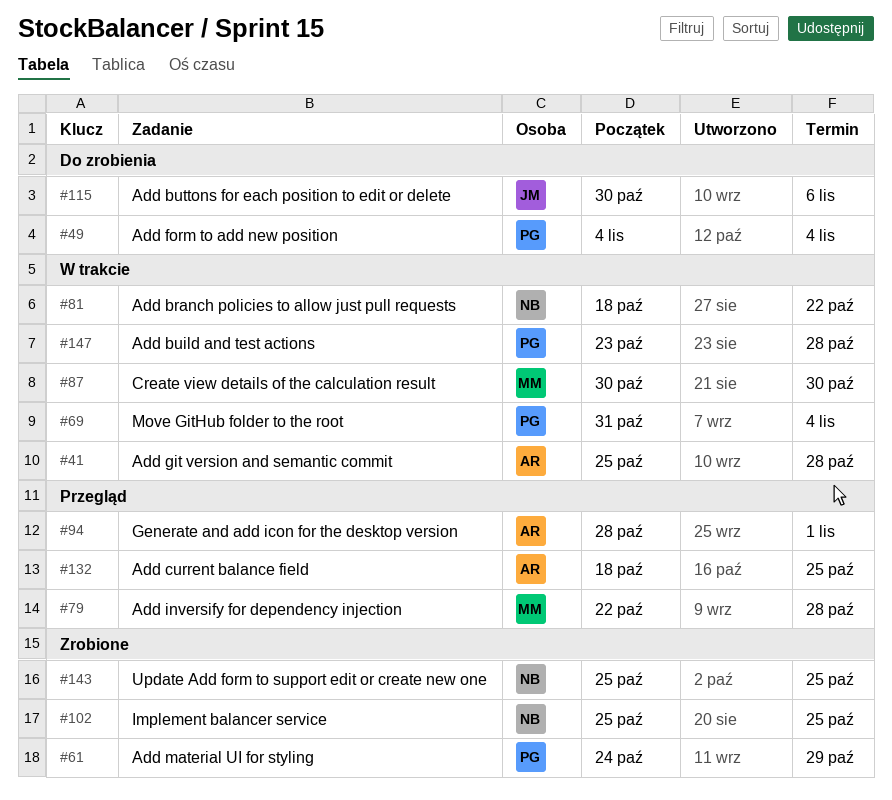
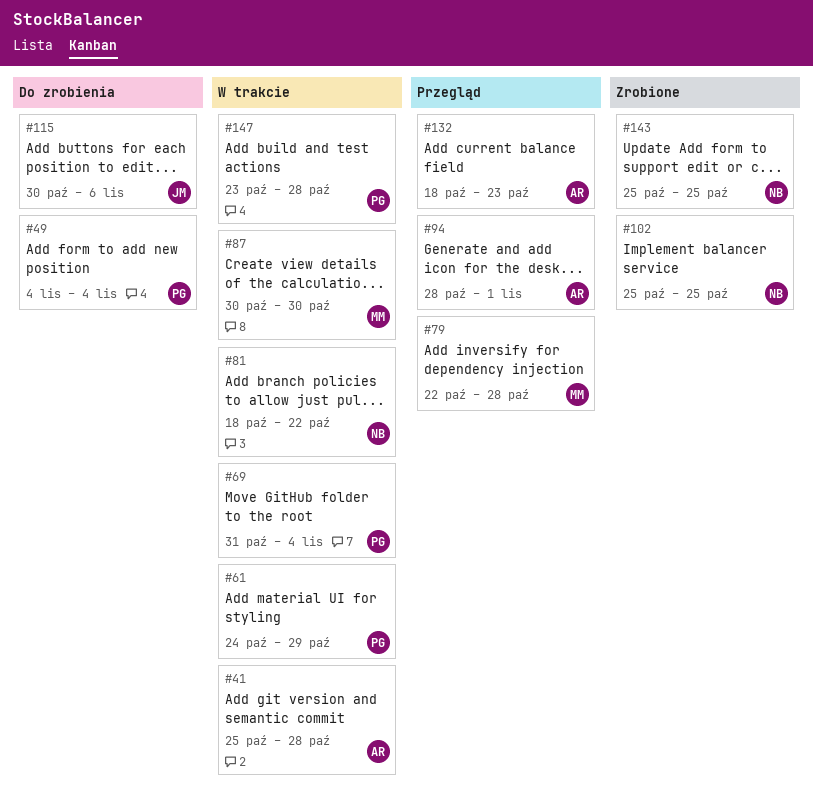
#61, status: Zrobione -> W trakcie
#132, due: Oct 25 -> Oct 23

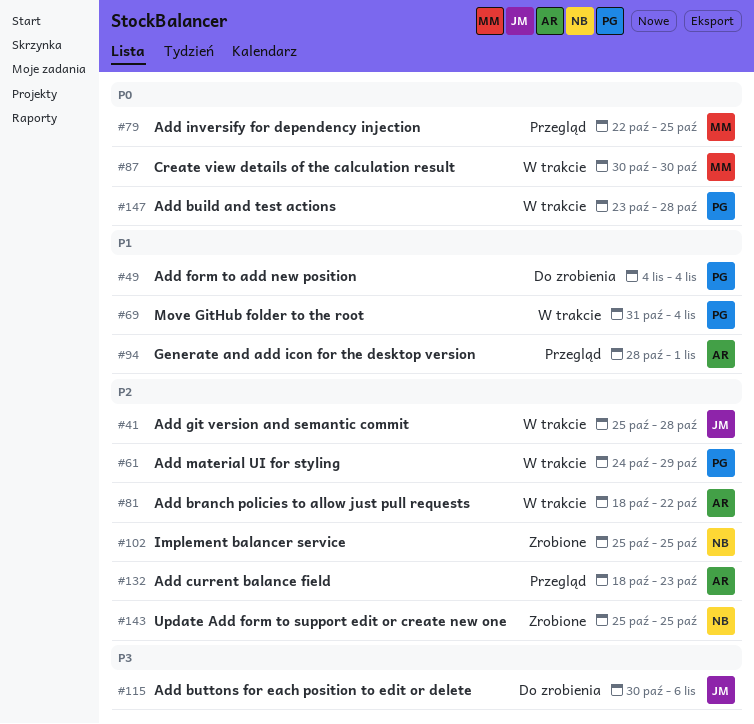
#41, owner: AR -> JM
#79, due: Oct 28 -> Oct 25
#81, owner: NB -> AR

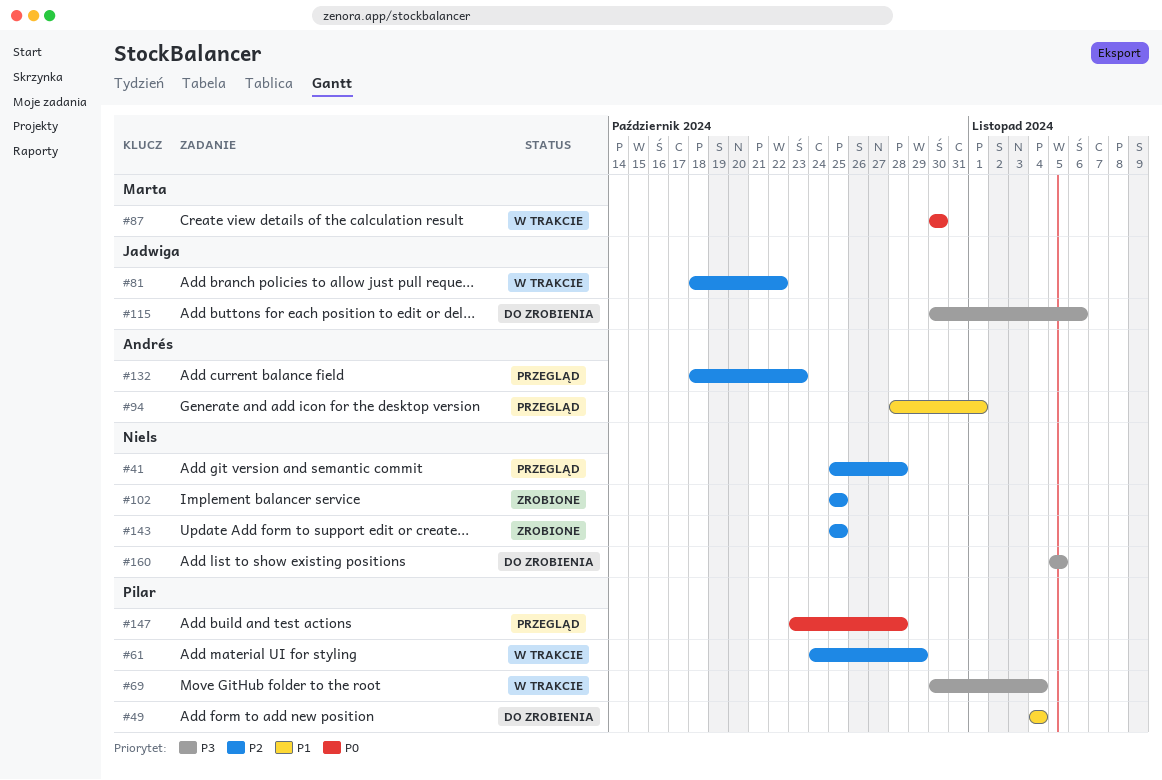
#41, status: W trakcie -> Przegląd
#41, owner: Jadwiga -> Niels
#69, priority: P1 -> P3
#69, start: Oct 31 -> Oct 30
#79: present -> none
#81, owner: Andrés -> Jadwiga
#147, status: W trakcie -> Przegląd
#160: none -> present

